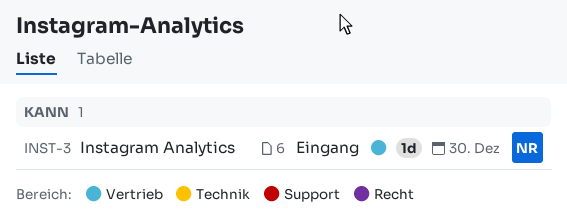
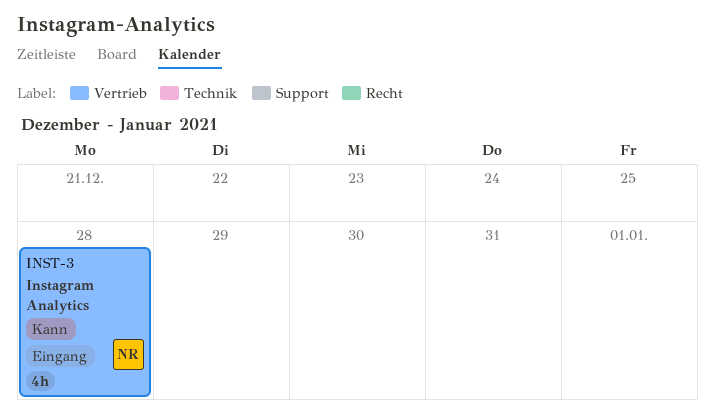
INST-3, estimate: 1d -> 4h
INST-3, due: Dec 30 -> Dec 28

